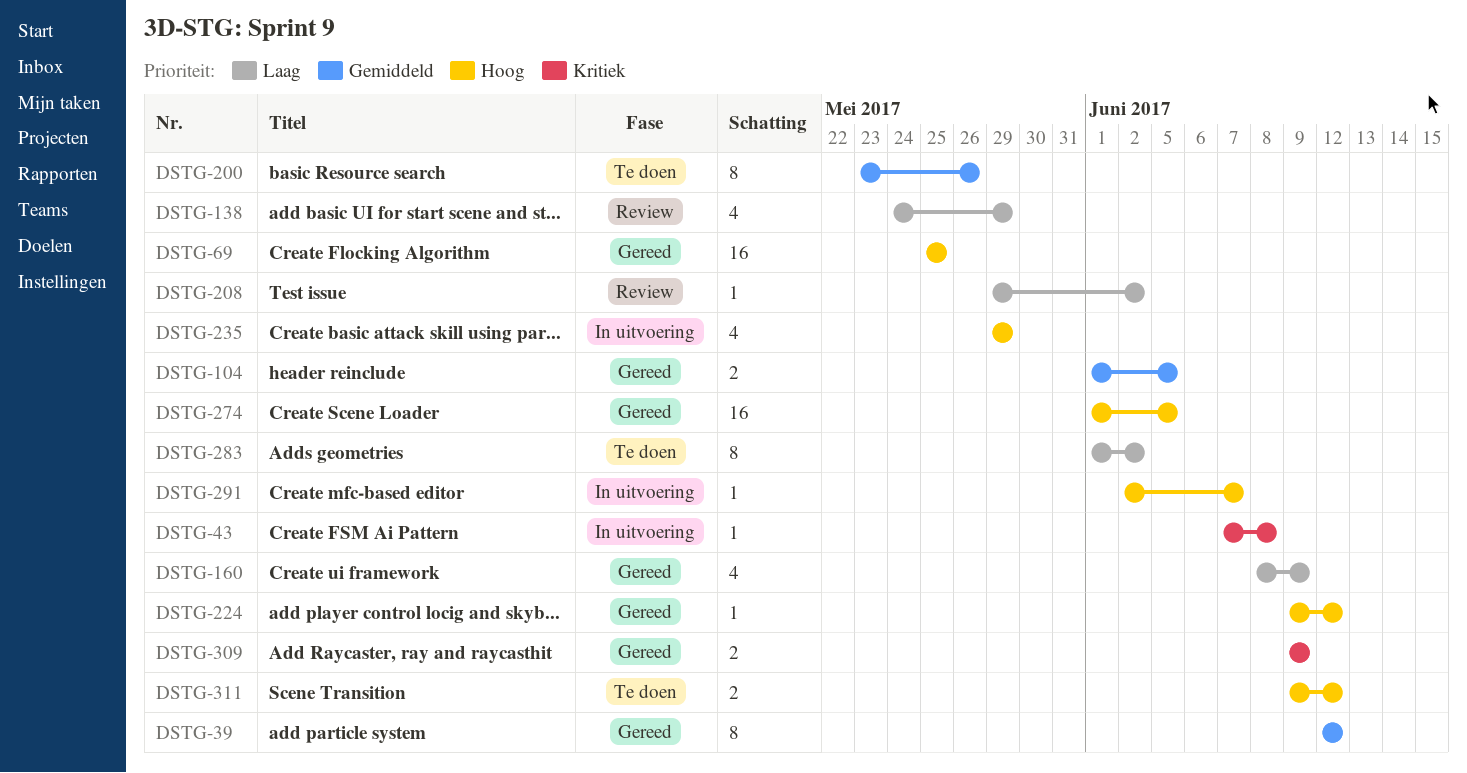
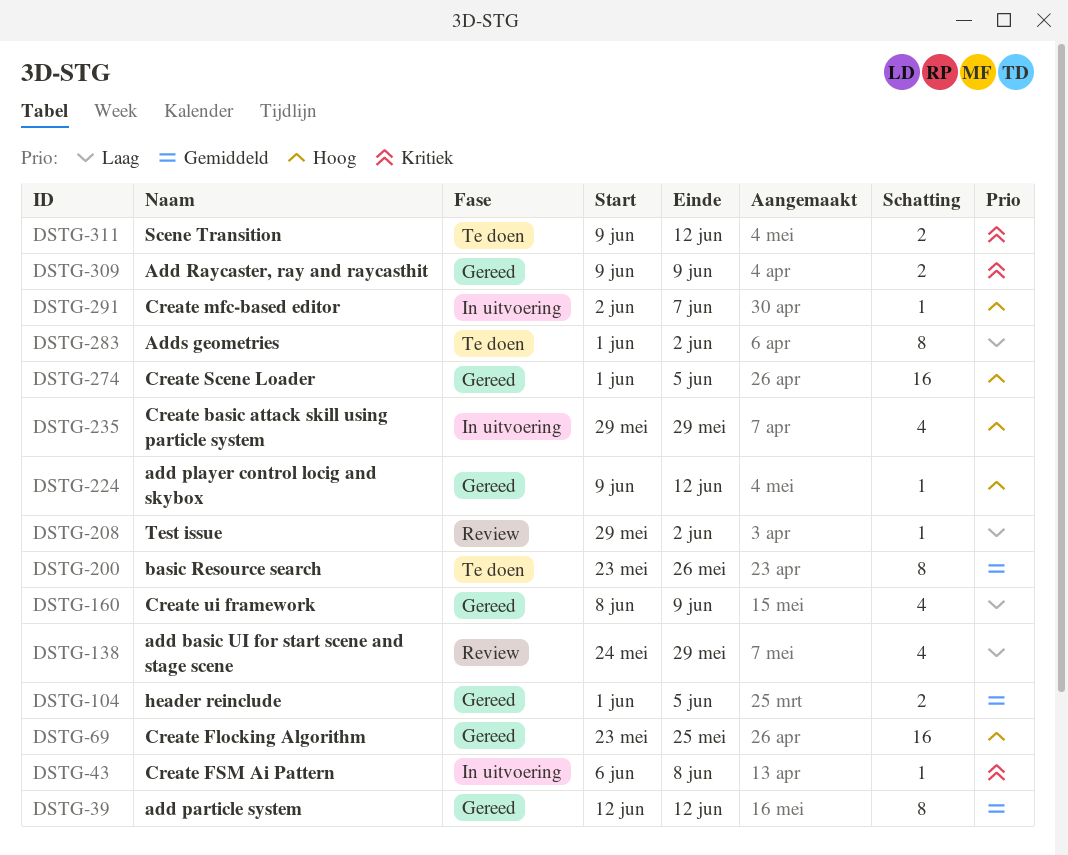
DSTG-43, start: Jun 7 -> Jun 6
DSTG-69, start: May 25 -> May 23
DSTG-311, priority: Hoog -> Kritiek

